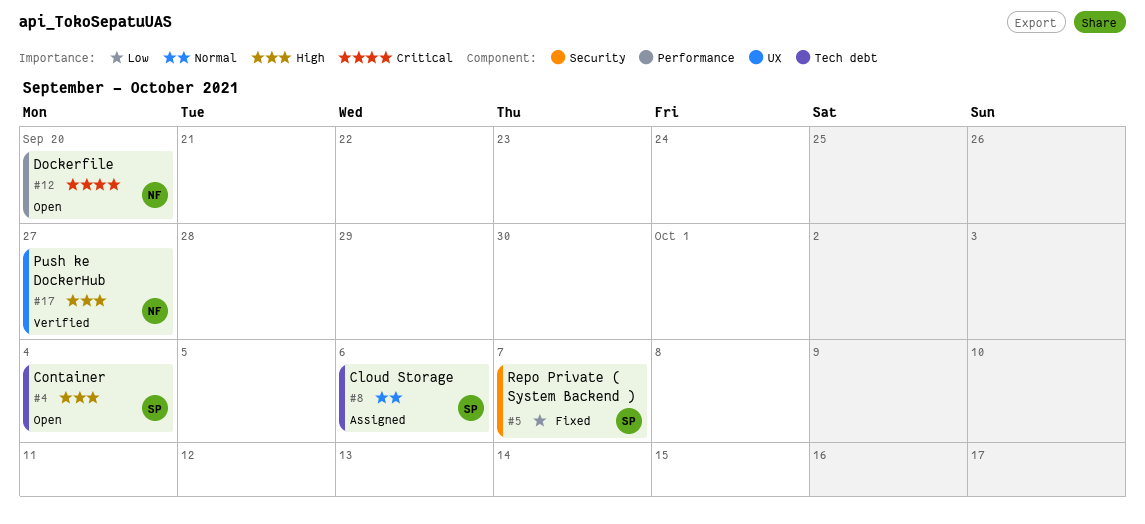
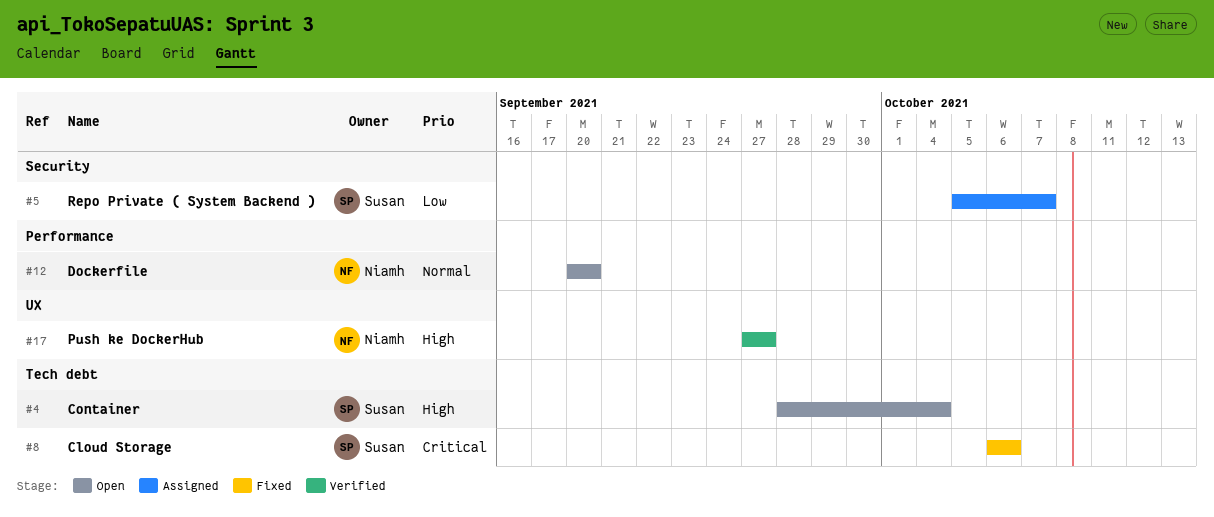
#5, status: Fixed -> Assigned
#8, status: Assigned -> Fixed
#8, priority: Normal -> Critical
#12, priority: Critical -> Normal

